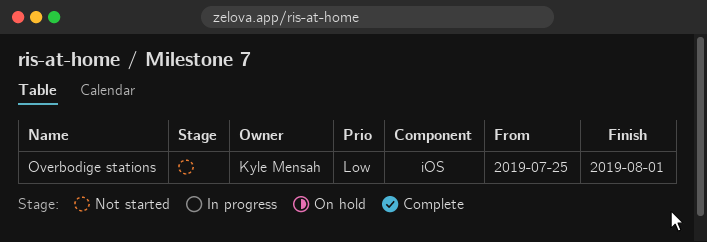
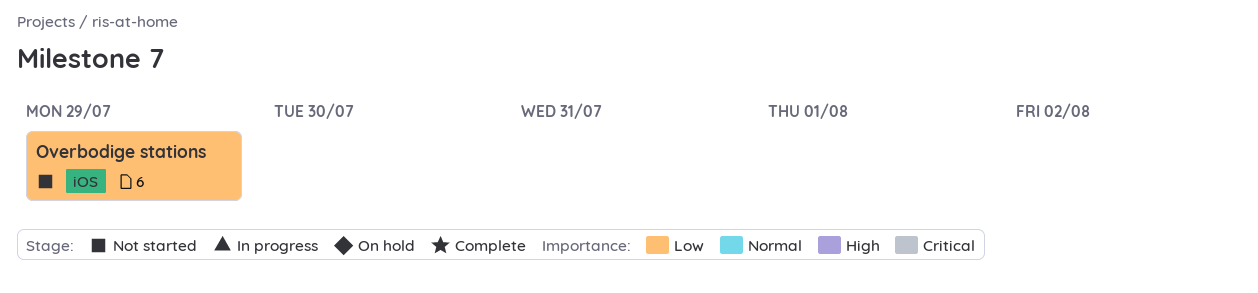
Overbodige stations, due: Aug 1 -> Jul 29

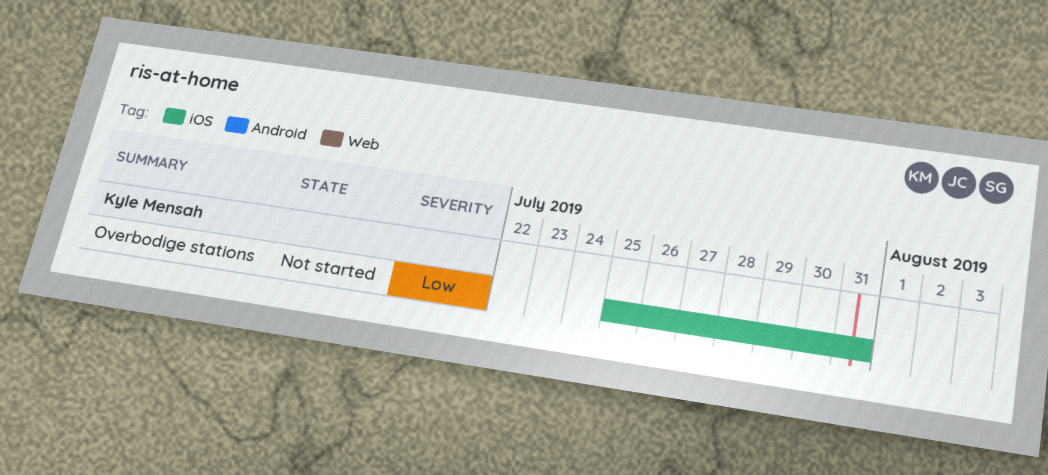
Overbodige stations, due: Jul 29 -> Jul 31

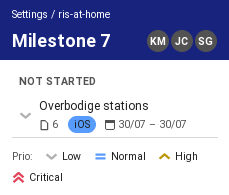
Overbodige stations, start: Jul 25 -> Jul 30
Overbodige stations, due: Jul 31 -> Jul 30

